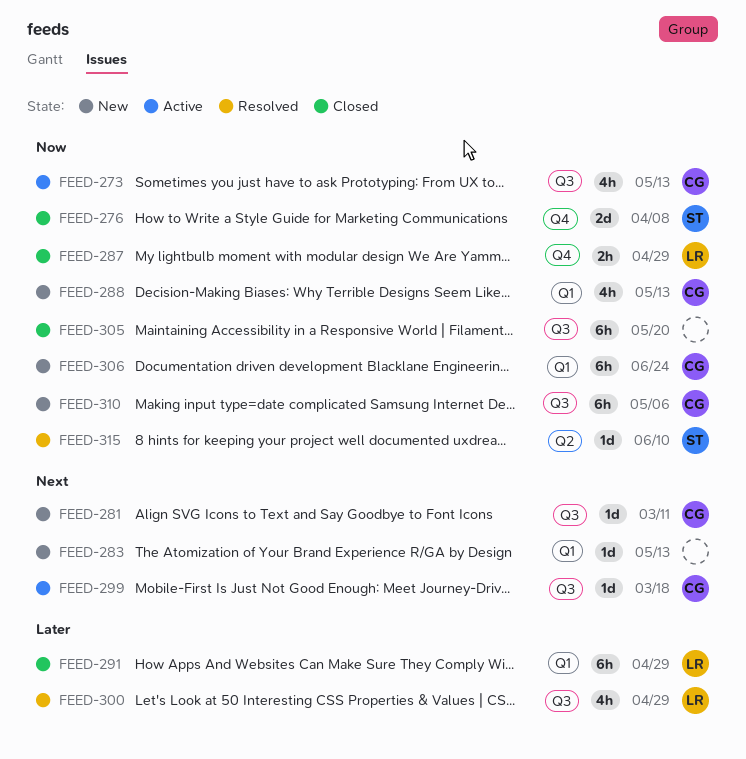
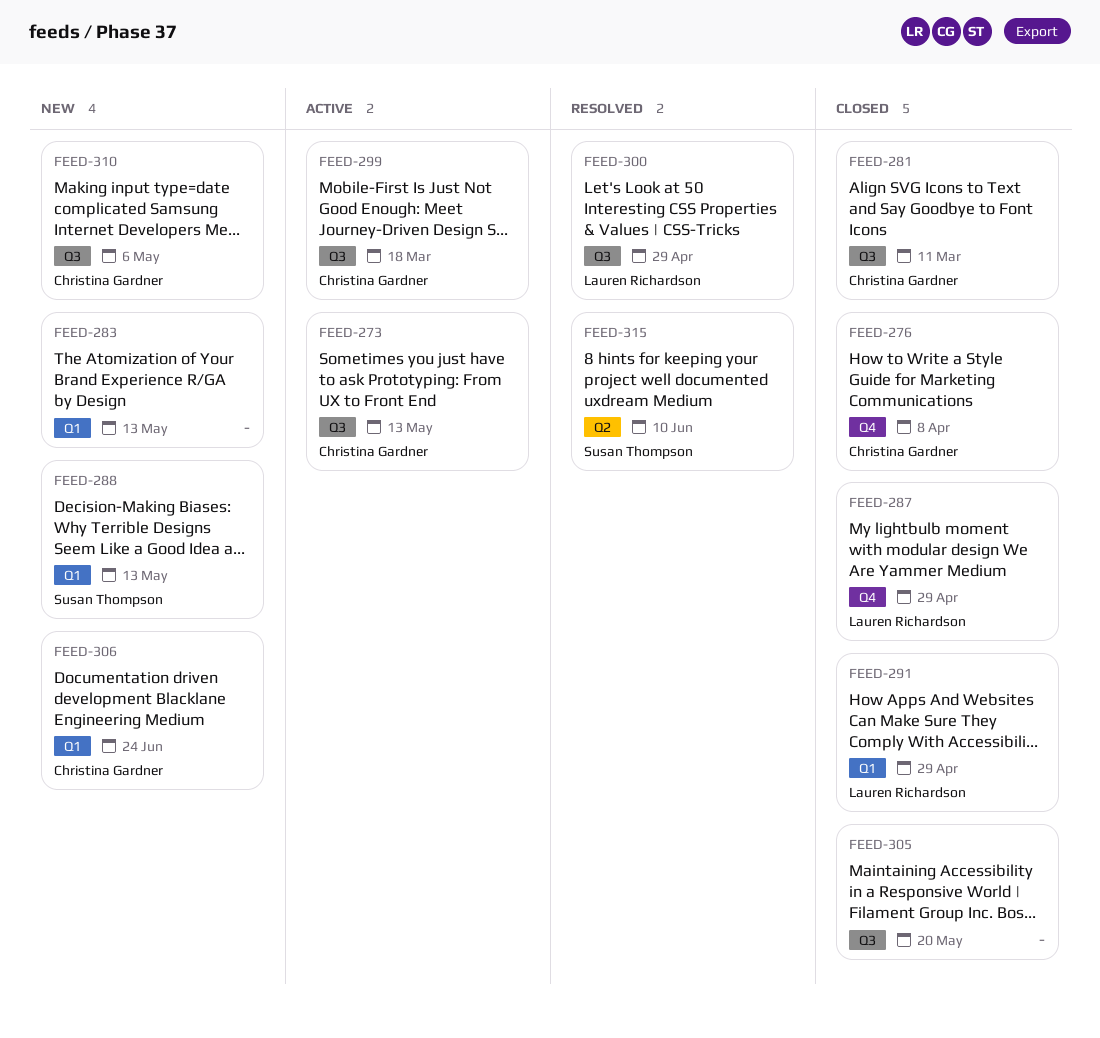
FEED-276, owner: Susan Thompson -> Christina Gardner
FEED-281, status: New -> Closed
FEED-288, owner: Christina Gardner -> Susan Thompson

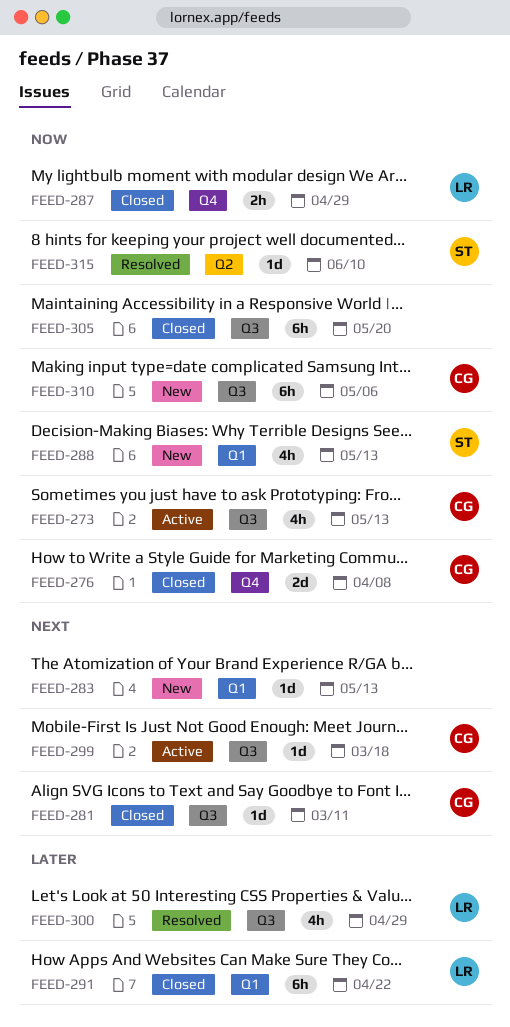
FEED-291, due: Apr 29 -> Apr 22
FEED-306: present -> none

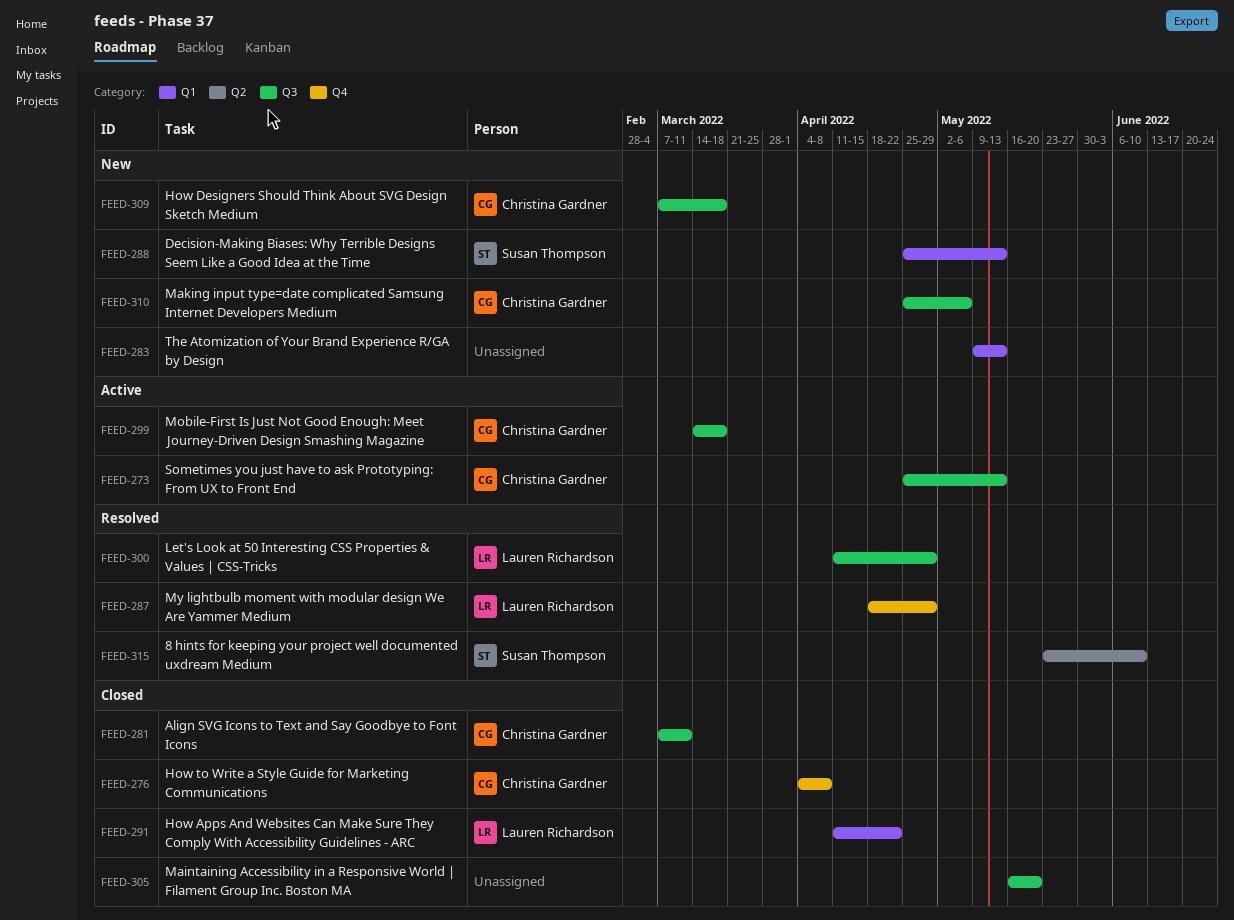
FEED-287, status: Closed -> Resolved
FEED-309: none -> present

